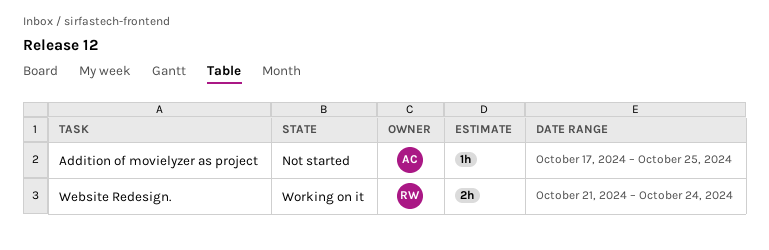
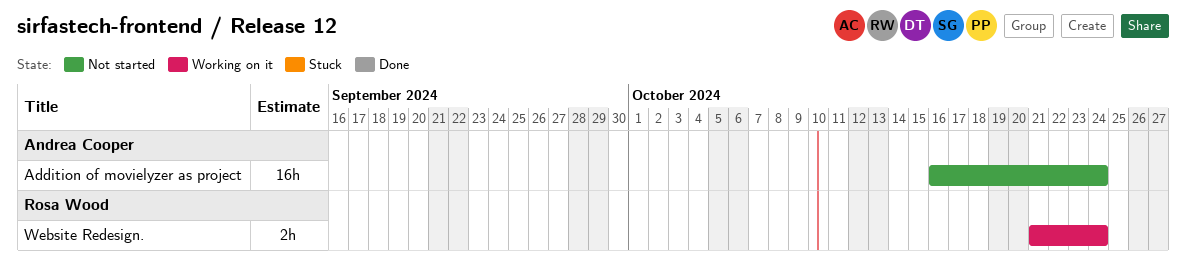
Addition of movielyzer as project, estimate: 1h -> 16h
Addition of movielyzer as project, start: Oct 17 -> Oct 16
Addition of movielyzer as project, due: Oct 25 -> Oct 24

